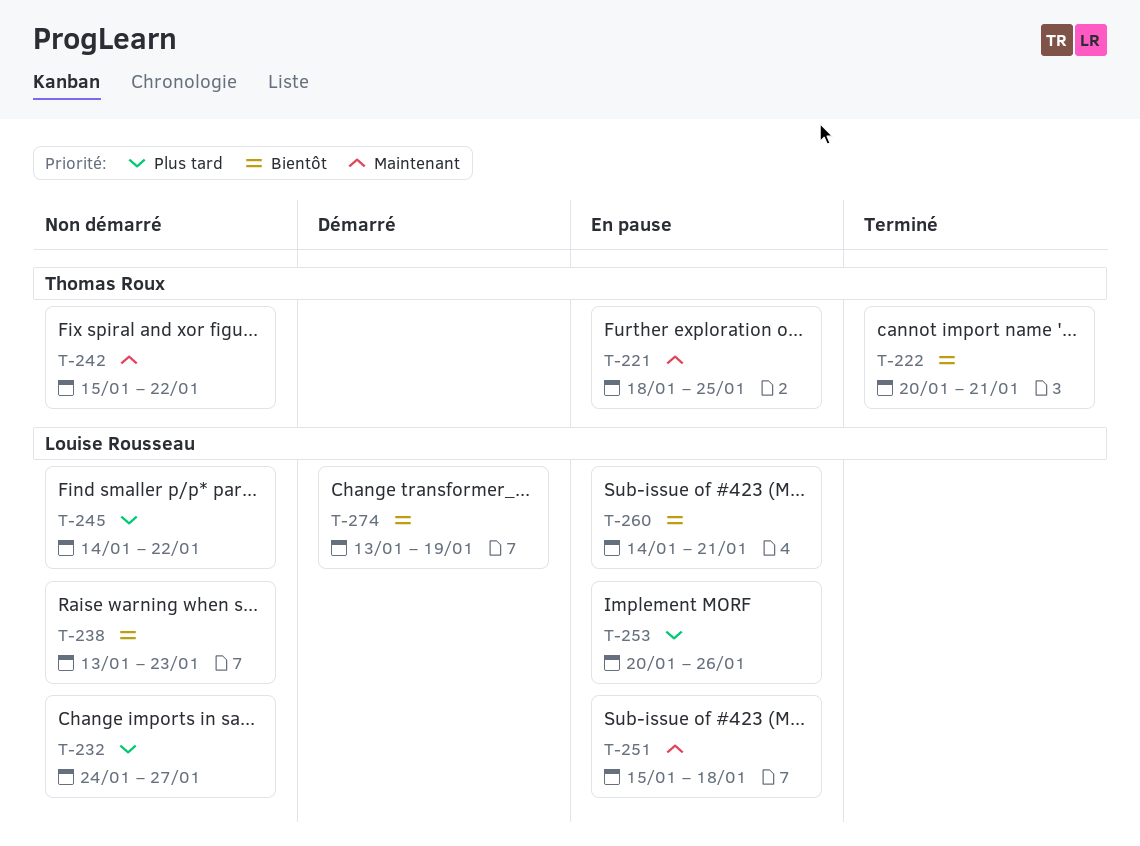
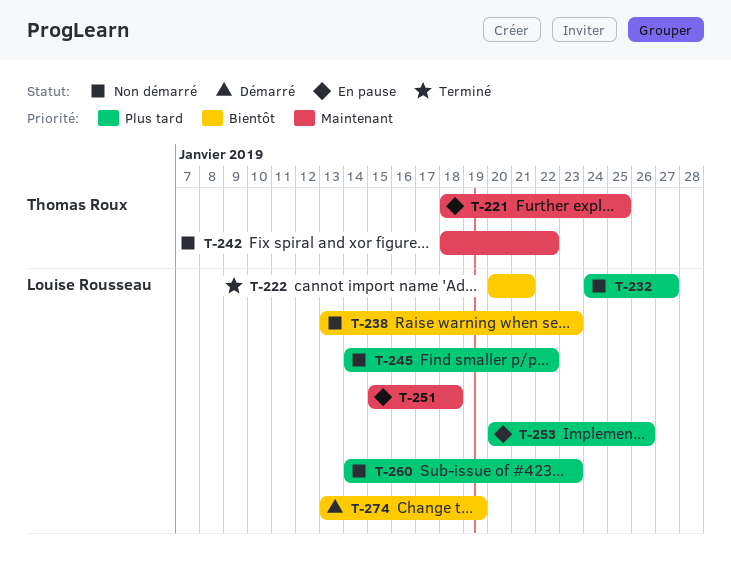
T-222, owner: Thomas Roux -> Louise Rousseau
T-242, start: Jan 15 -> Jan 18
T-260, status: En pause -> Non démarré
T-260, priority: Bientôt -> Plus tard
T-260, due: Jan 21 -> Jan 23

